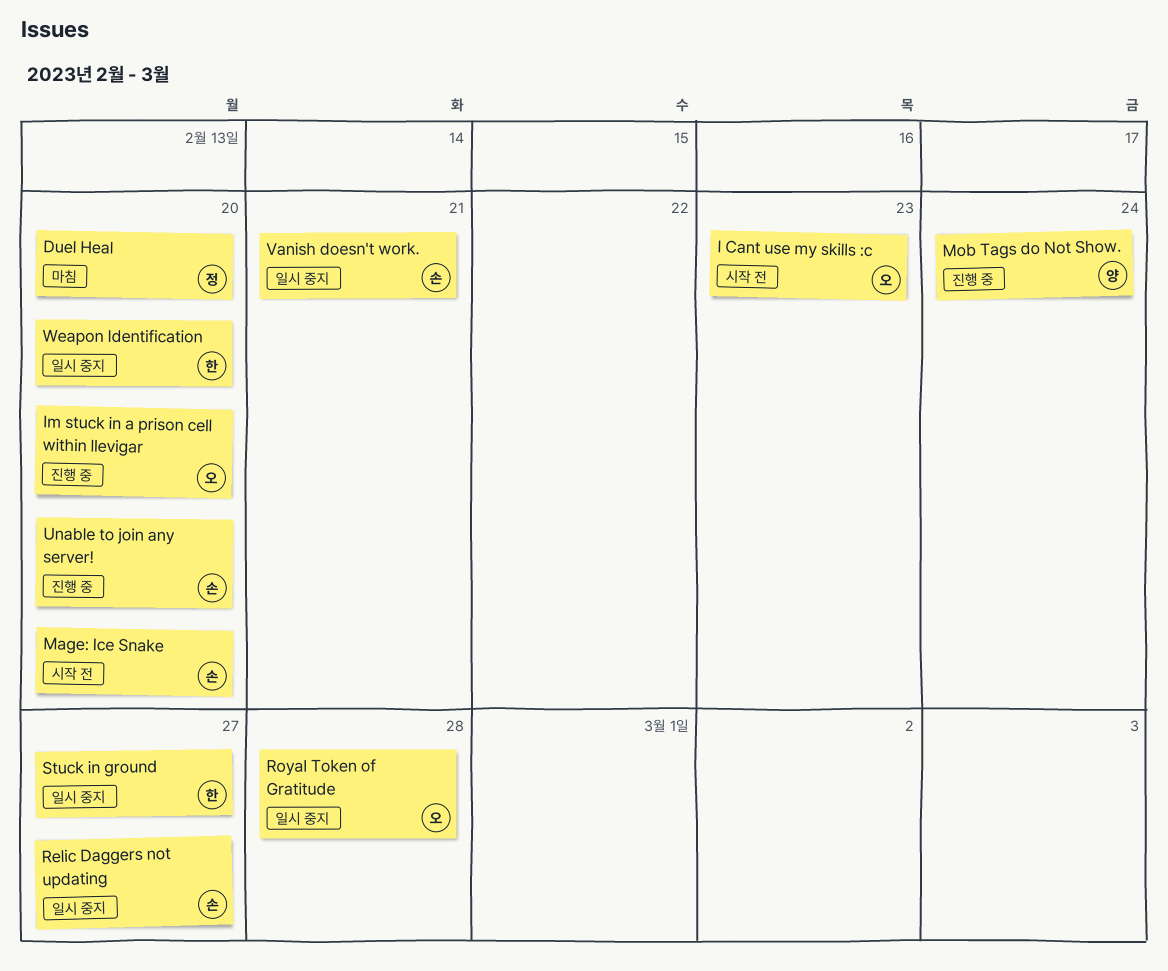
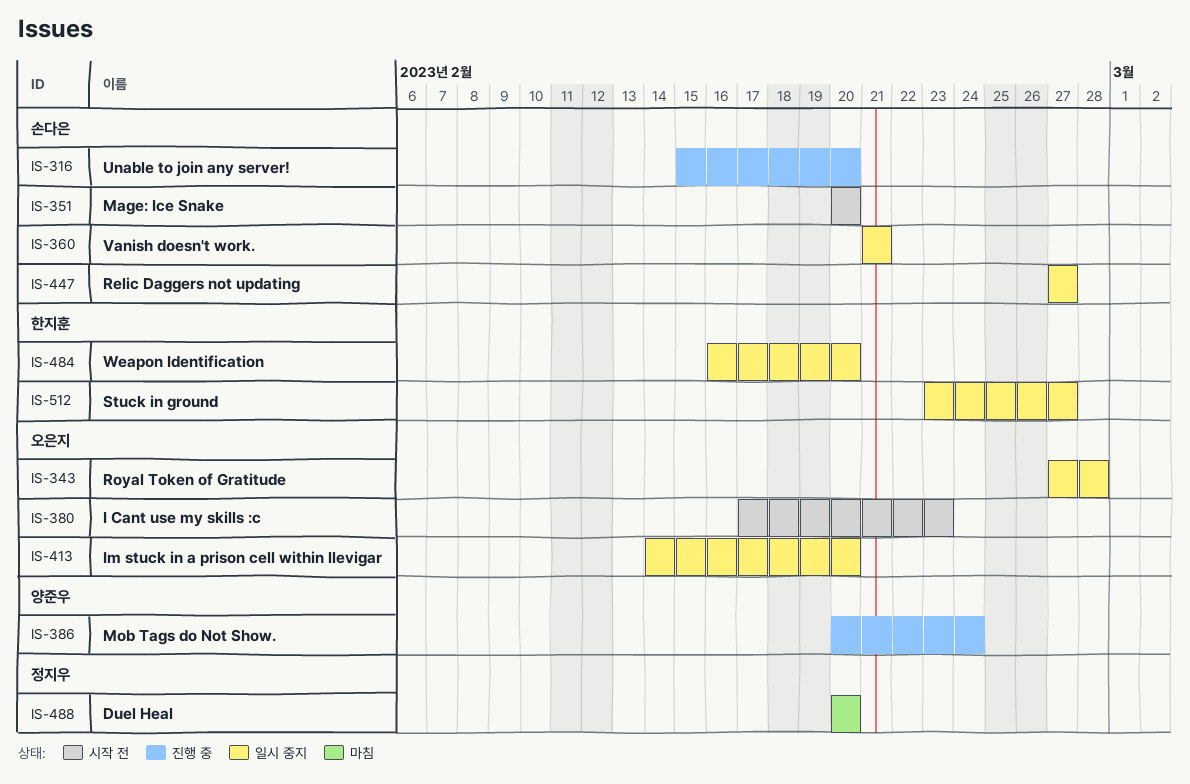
Im stuck in a prison cell within llevigar, status: 진행 중 -> 일시 중지

